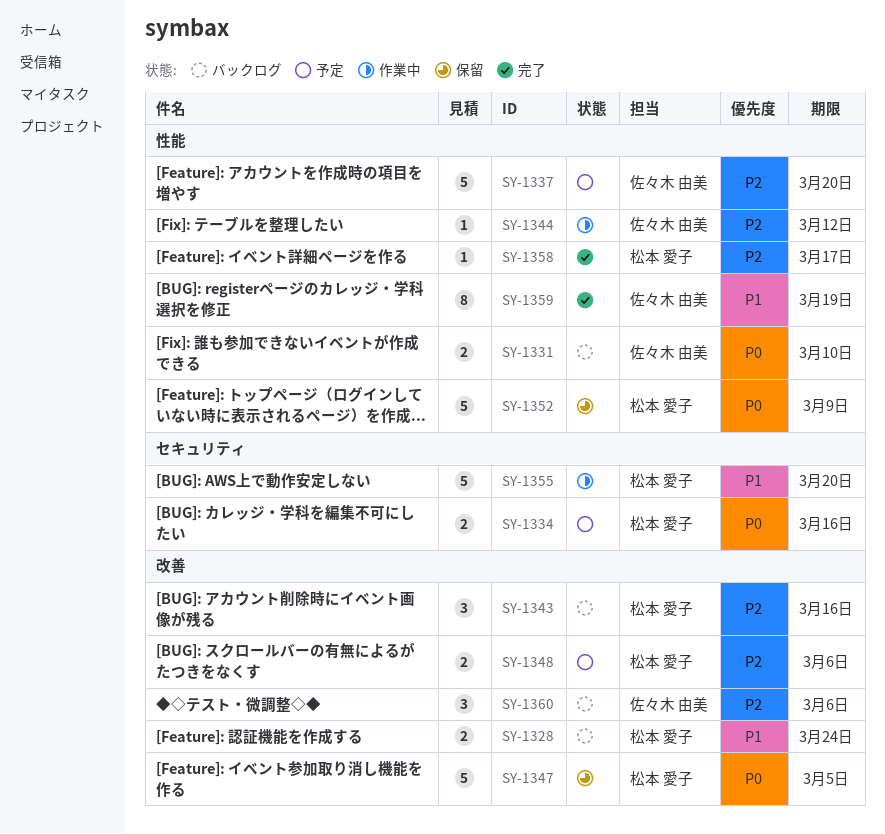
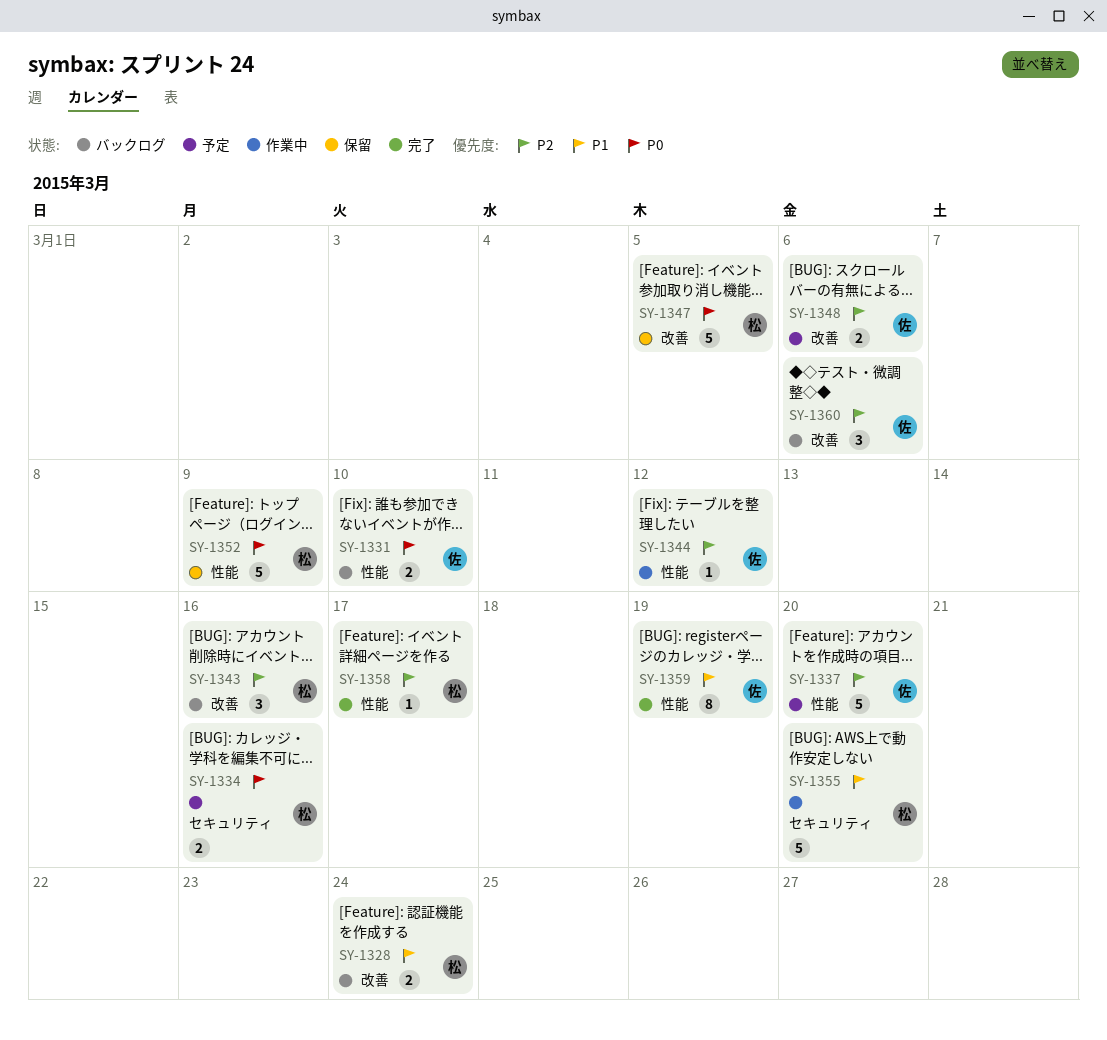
SY-1348, owner: 松本 愛子 -> 佐々木 由美

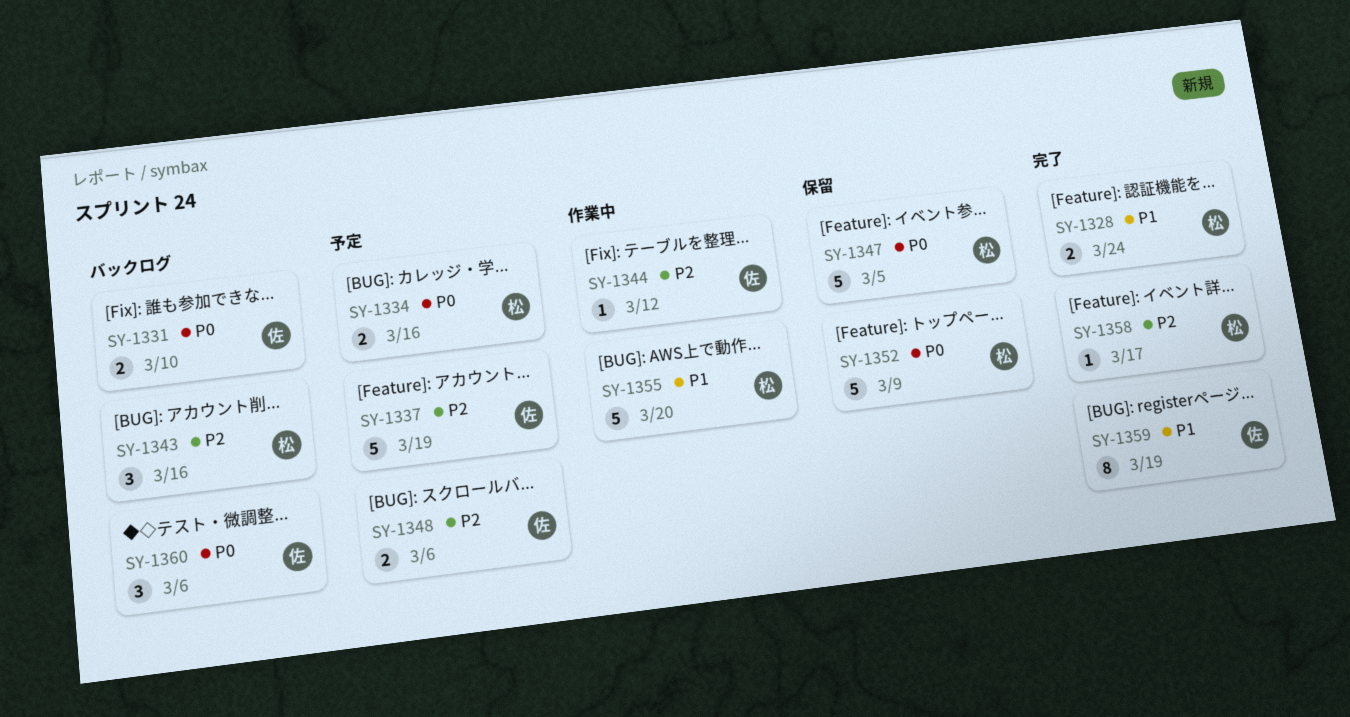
SY-1328, status: バックログ -> 完了
SY-1337, due: Mar 20 -> Mar 19
SY-1360, priority: P2 -> P0

